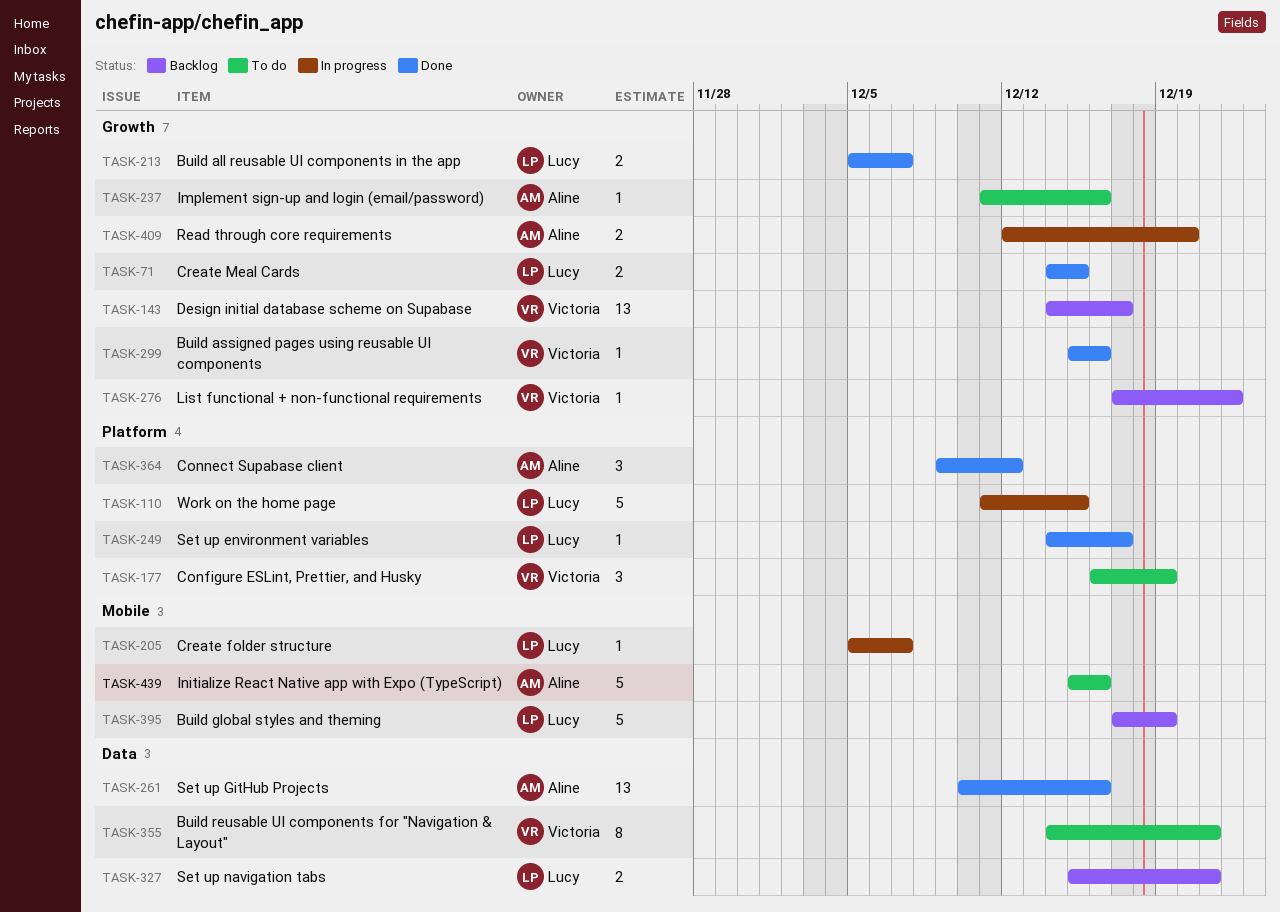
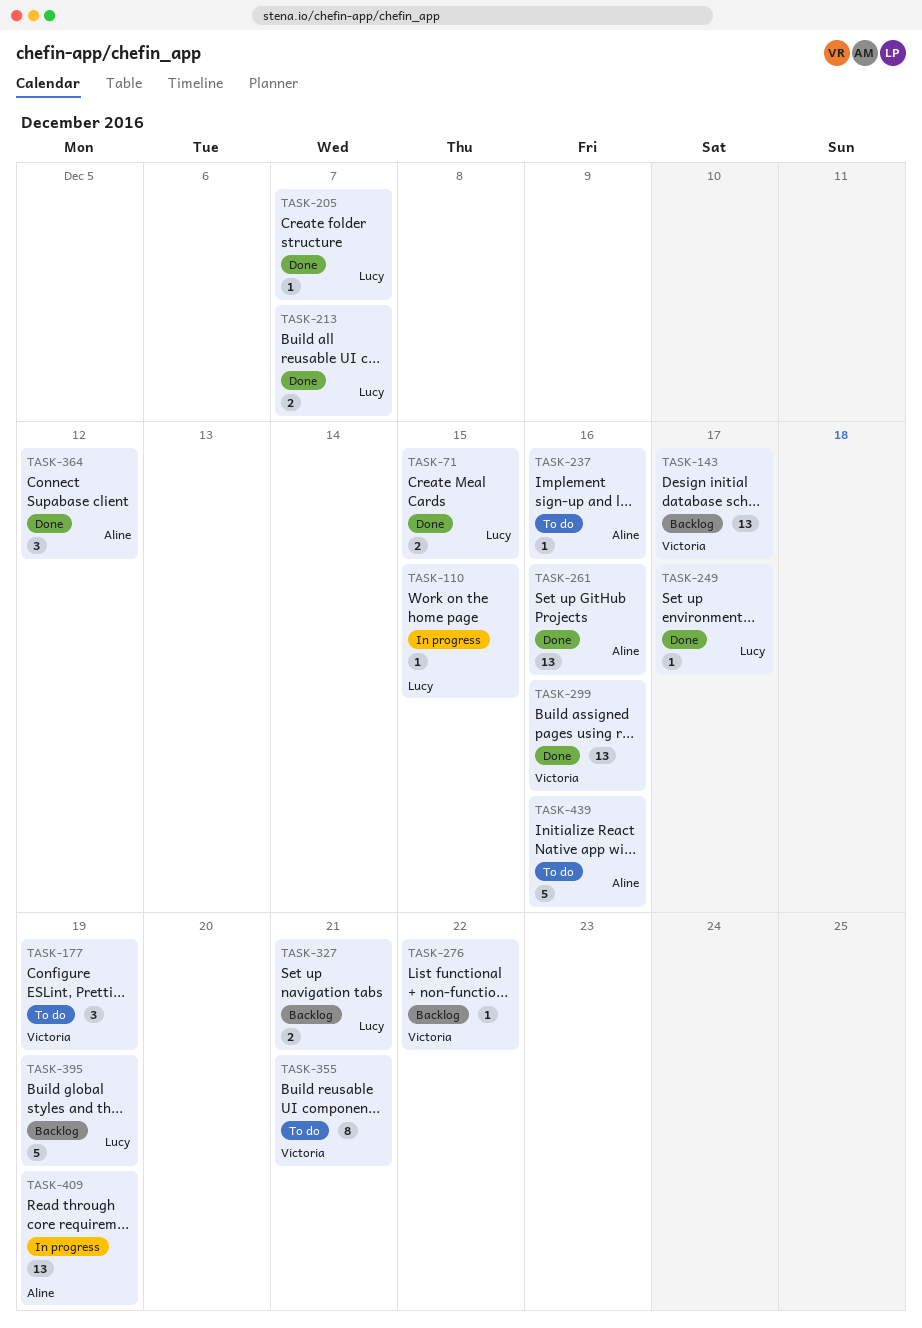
TASK-110, estimate: 5 -> 1
TASK-205, status: In progress -> Done
TASK-299, estimate: 1 -> 13
TASK-409, estimate: 2 -> 13
TASK-409, due: Dec 20 -> Dec 19

